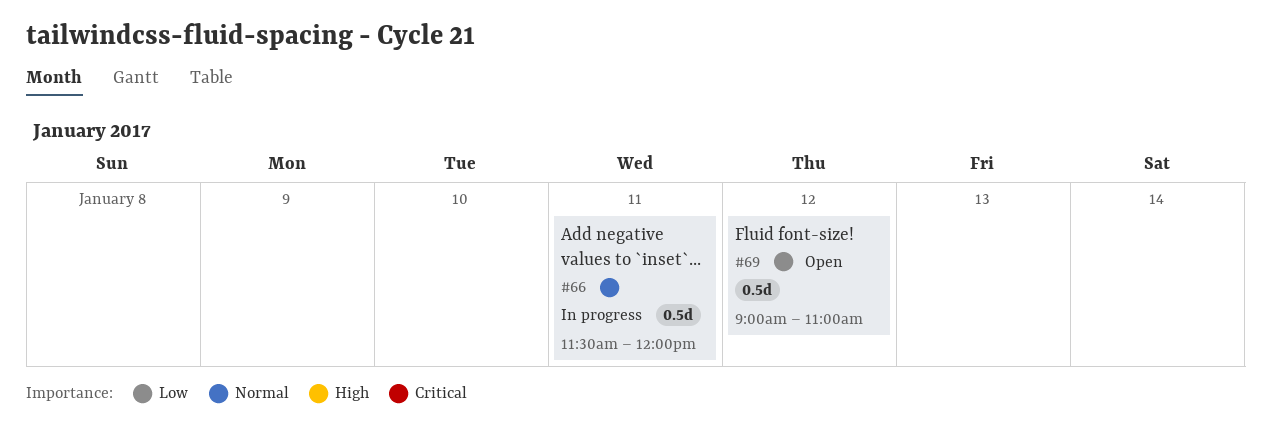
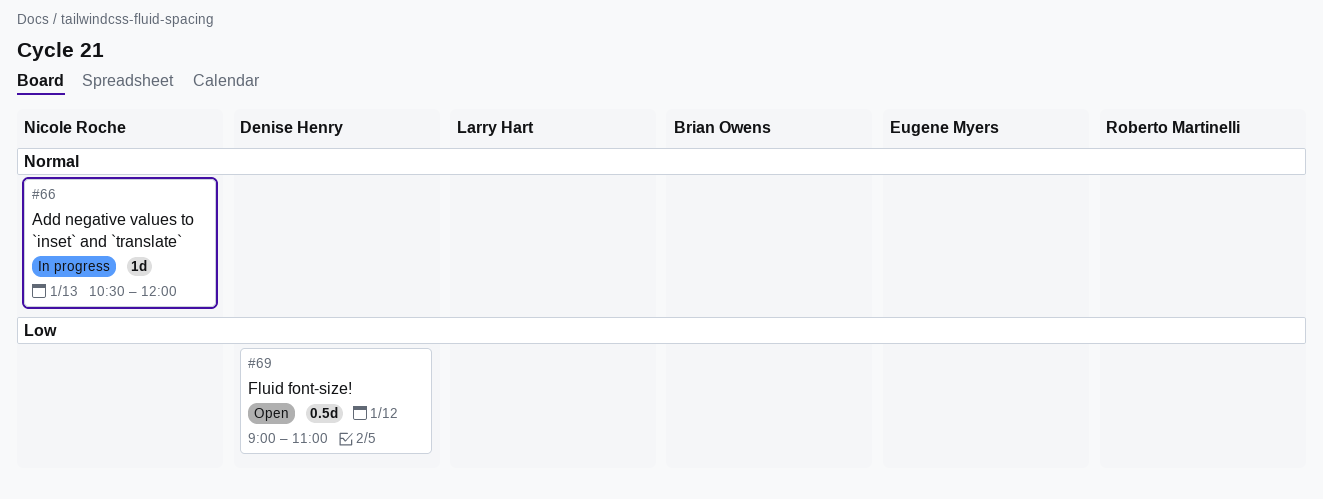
#66, estimate: 0.5d -> 1d
#66, day: Jan 11 -> Jan 13
#66, begins: 11:30 -> 10:30

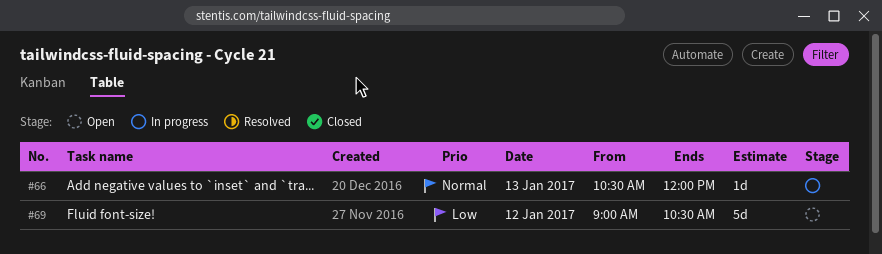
#69, estimate: 0.5d -> 5d
#69, ends: 11:00 -> 10:30

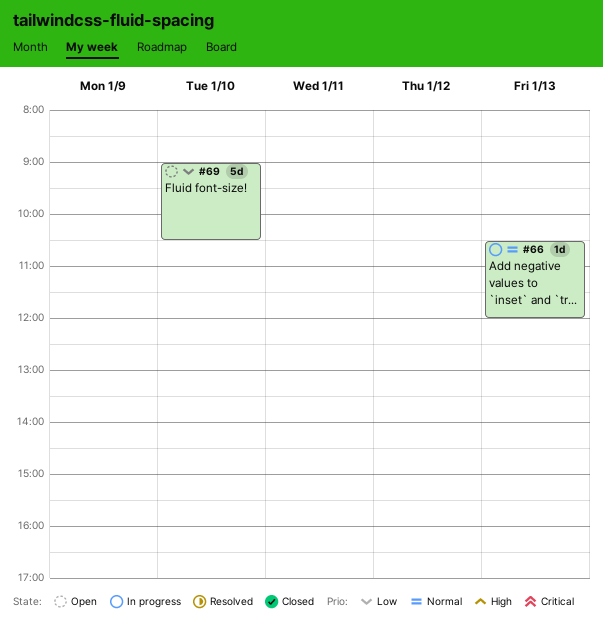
#69, day: Jan 12 -> Jan 10

